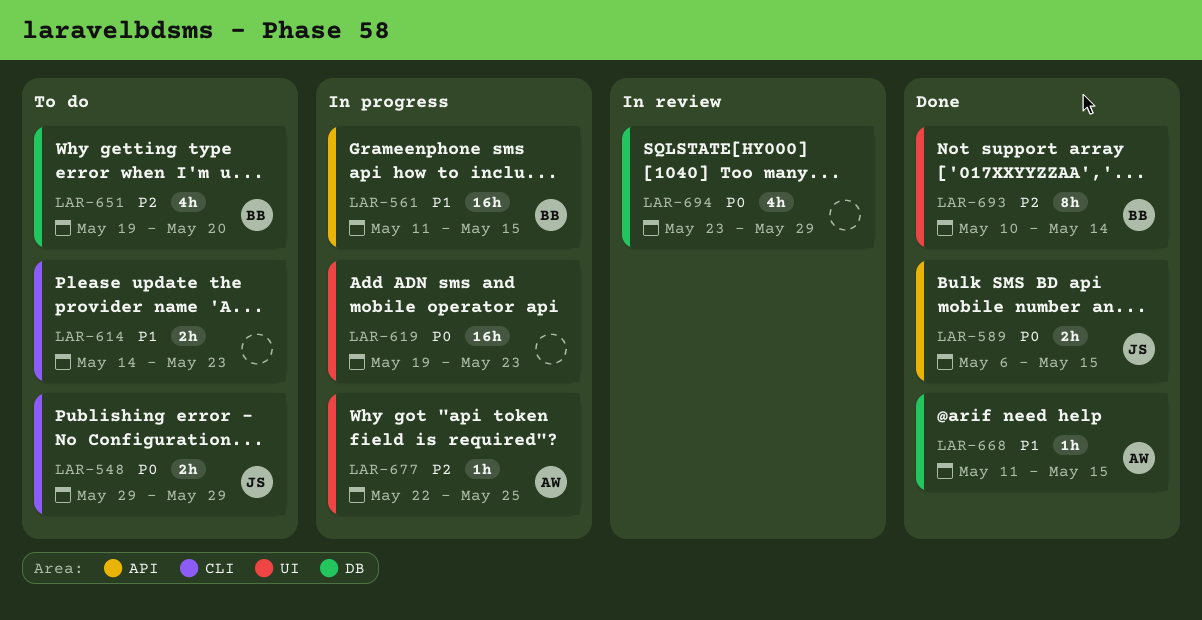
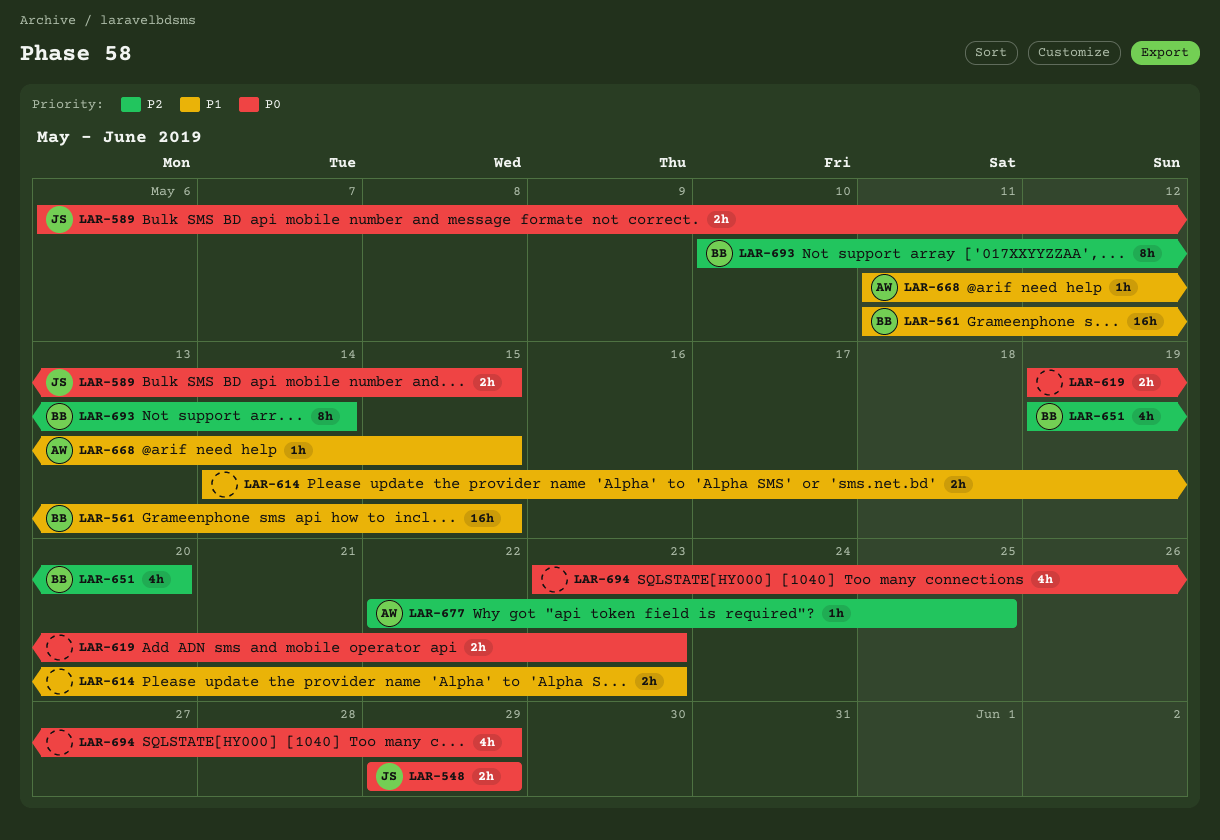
LAR-619, estimate: 16h -> 2h

